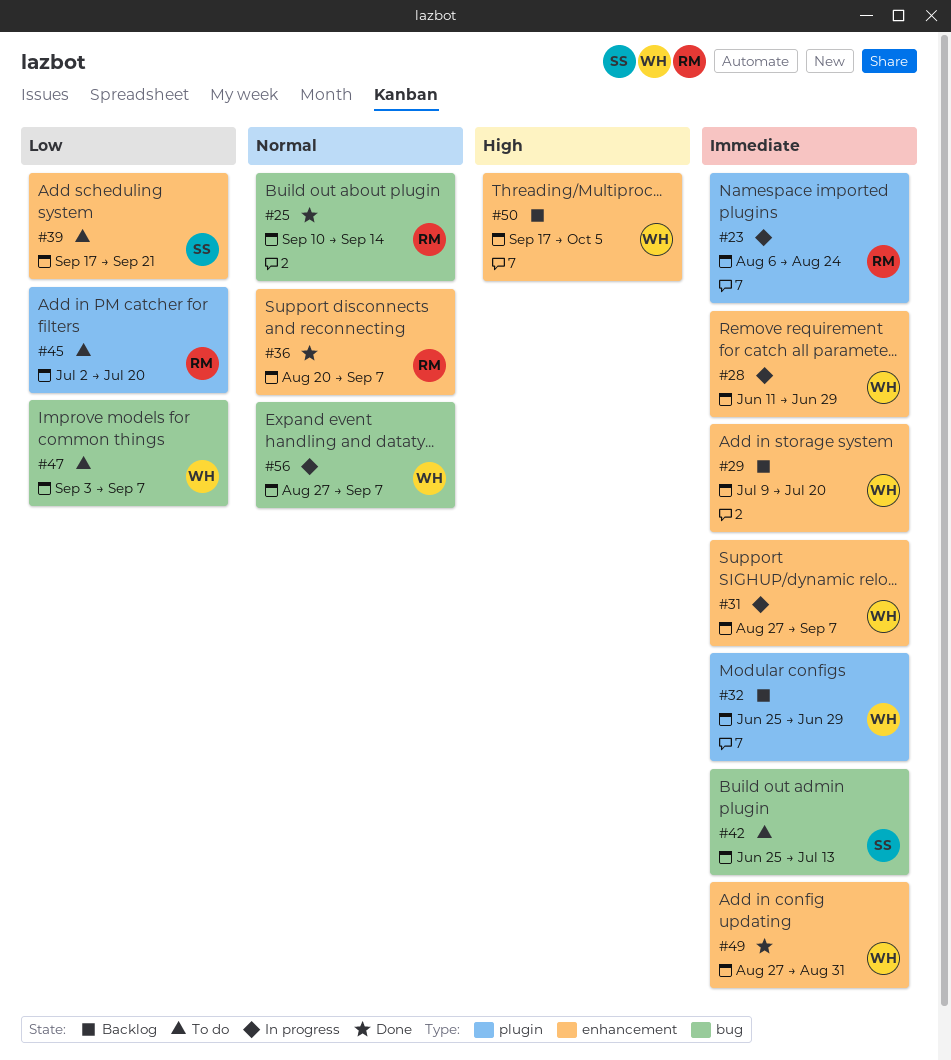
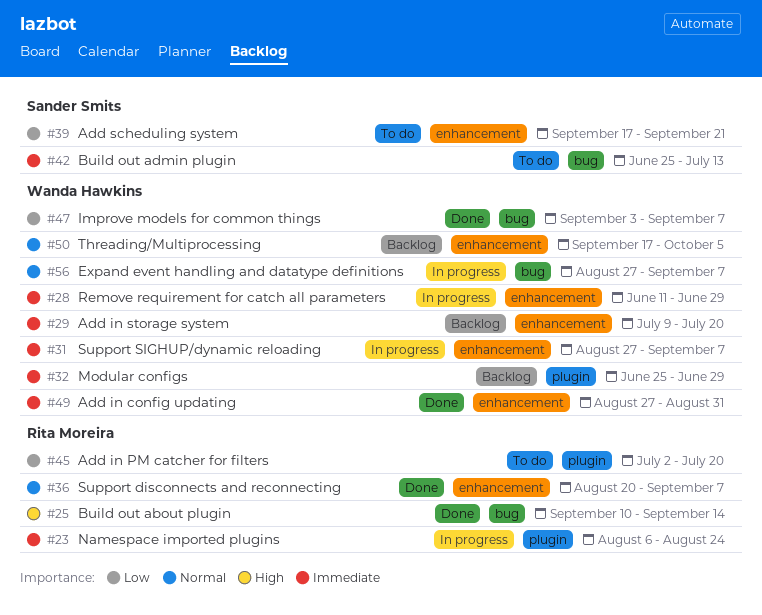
#25, priority: Normal -> High
#47, status: To do -> Done
#50, priority: High -> Normal

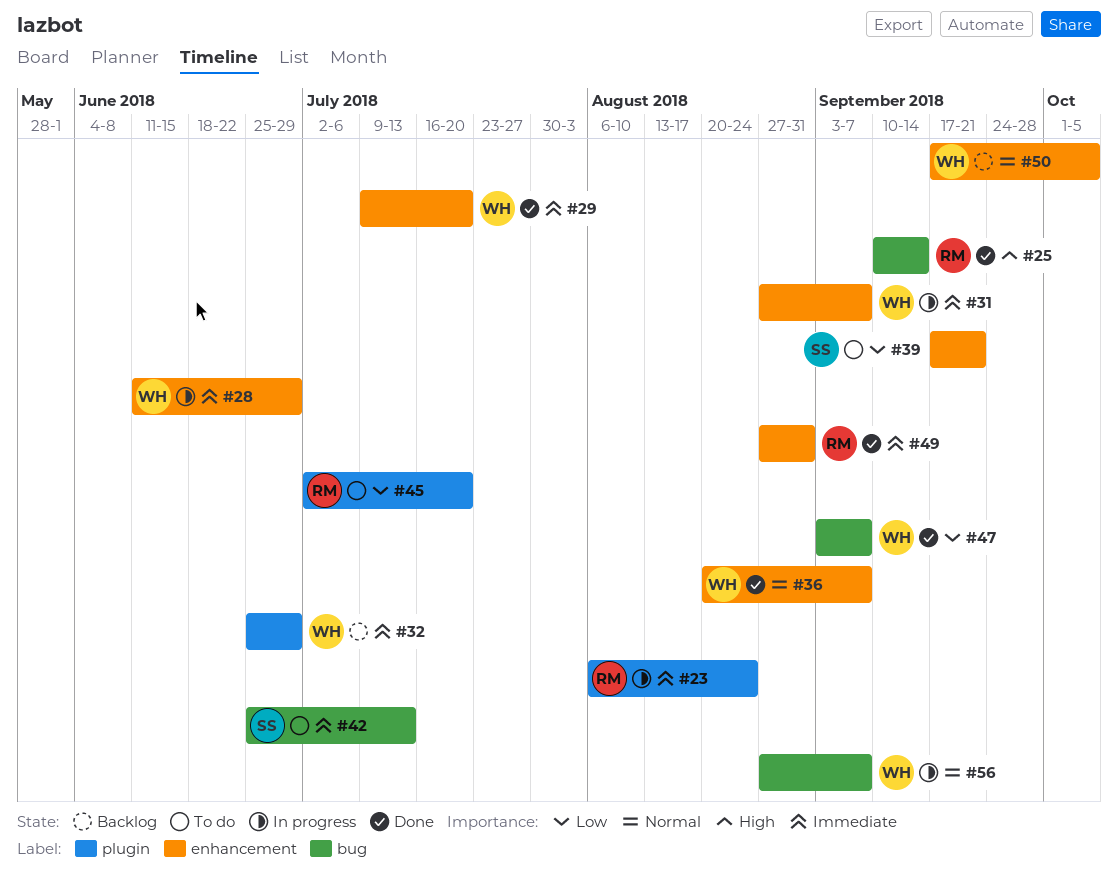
#29, status: Backlog -> Done
#36, owner: Rita Moreira -> Wanda Hawkins
#49, owner: Wanda Hawkins -> Rita Moreira

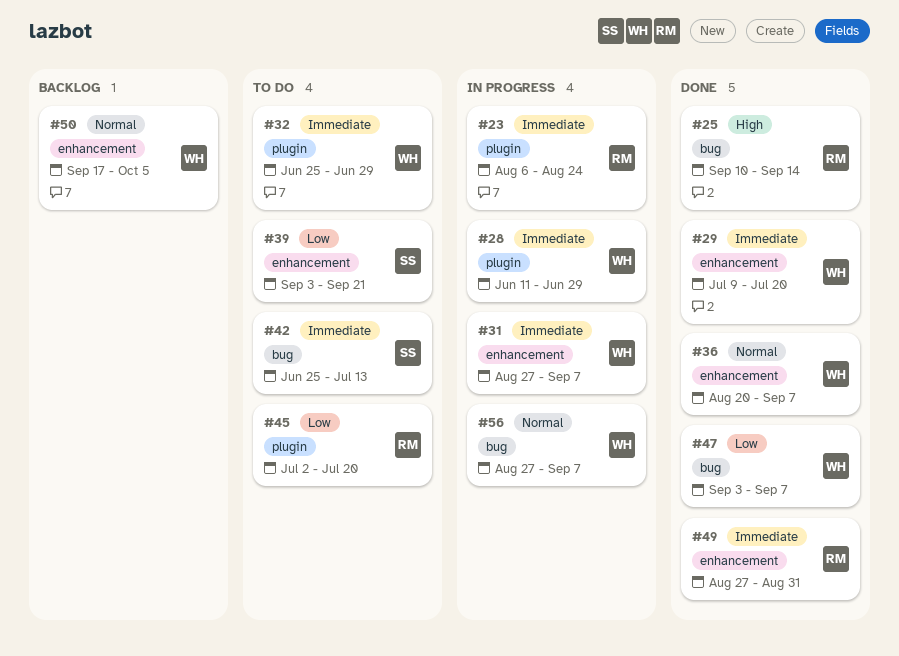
#28, label: enhancement -> plugin
#32, status: Backlog -> To do
#39, start: Sep 17 -> Sep 3

